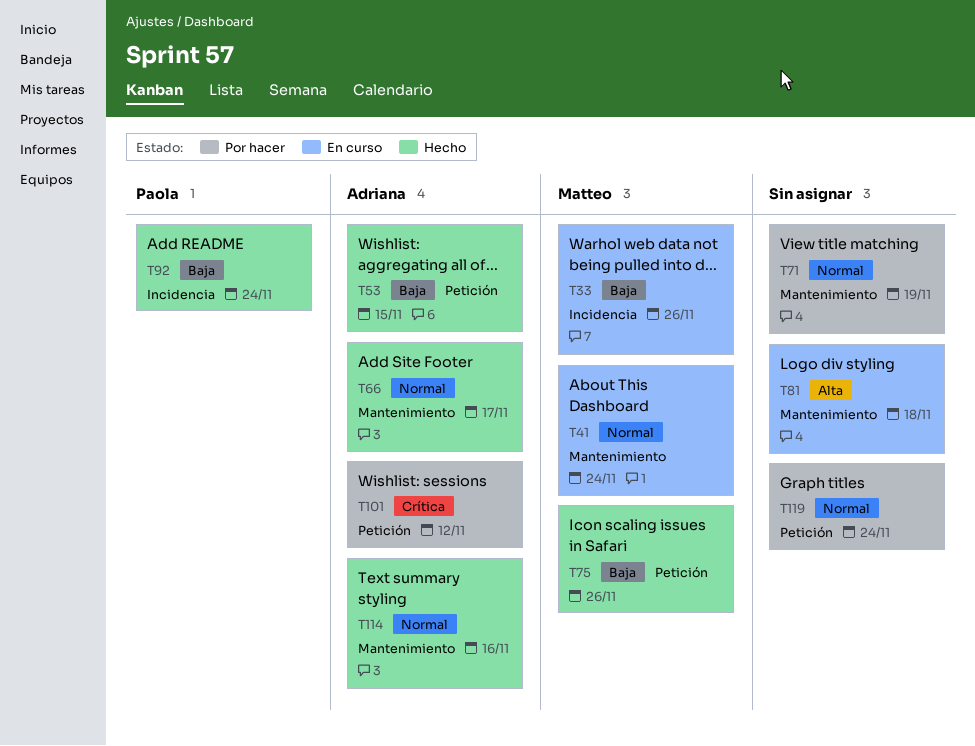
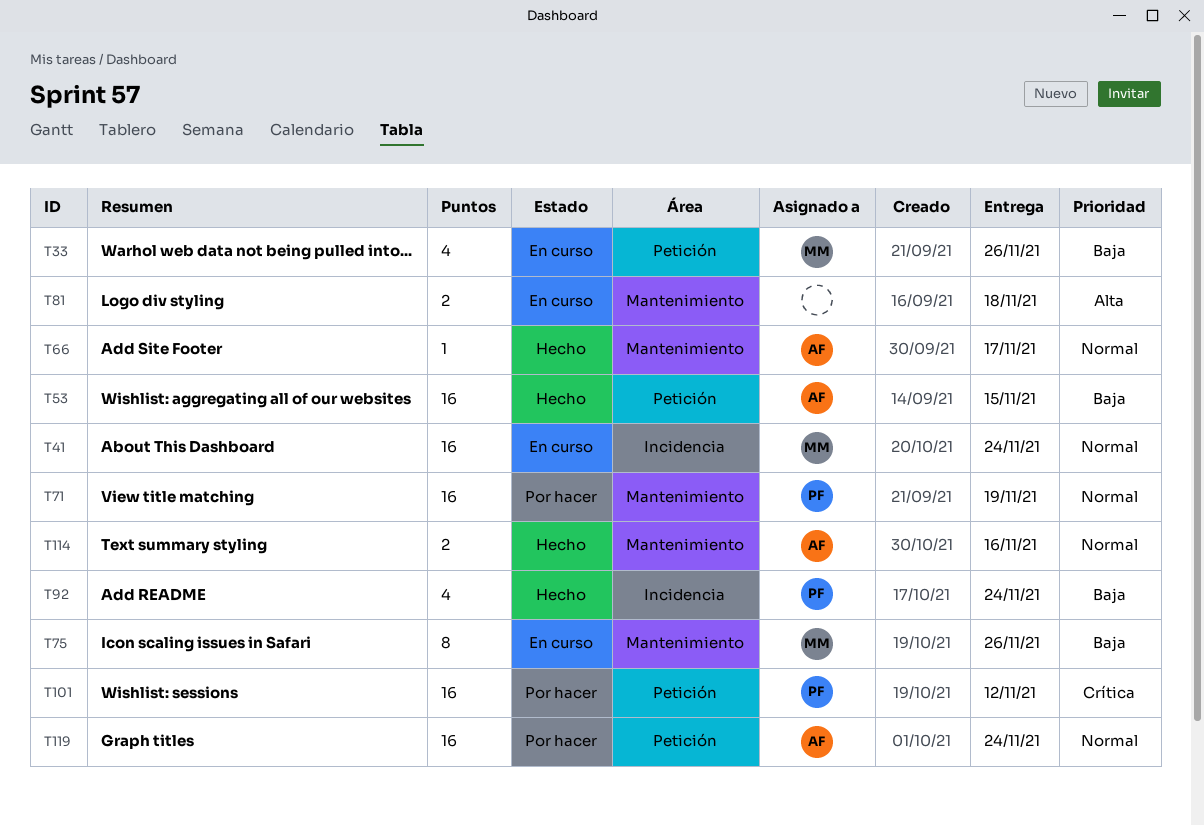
T33, label: Incidencia -> Petición
T41, label: Mantenimiento -> Incidencia
T71, owner: none -> Paola
T75, status: Hecho -> En curso
T75, label: Petición -> Mantenimiento
T101, owner: Adriana -> Paola
T119, owner: none -> Adriana

